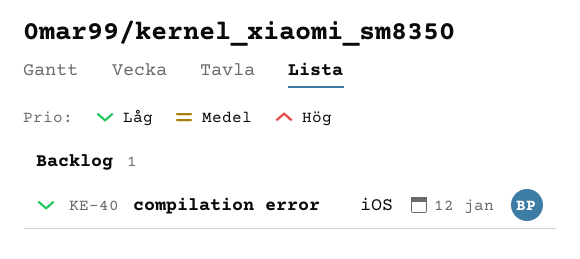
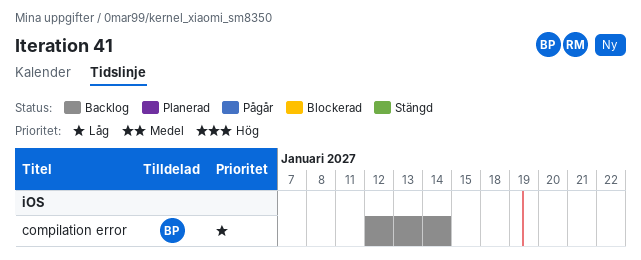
compilation error, due: Jan 12 -> Jan 14

